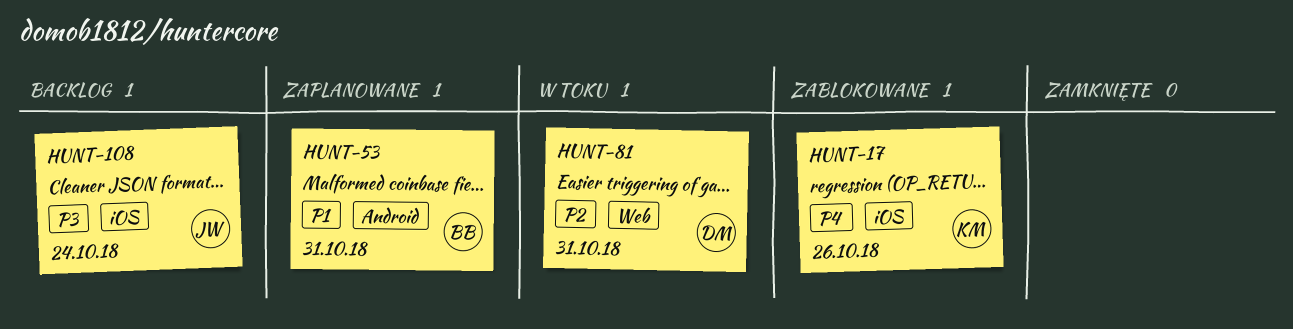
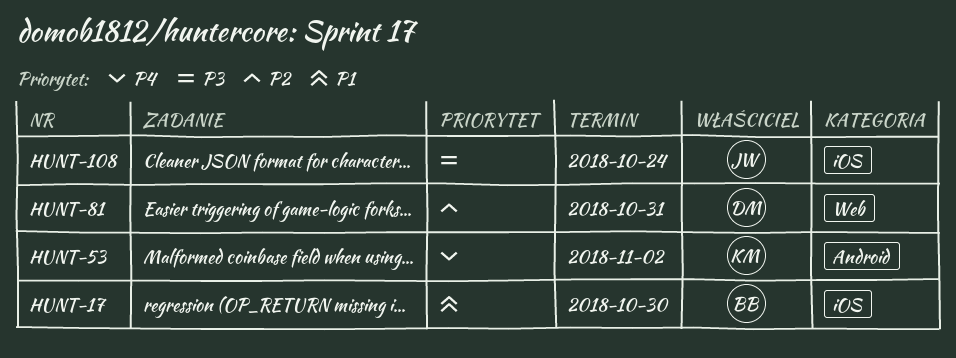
HUNT-17, owner: KM -> BB
HUNT-17, priority: P4 -> P1
HUNT-17, due: Oct 26 -> Oct 30
HUNT-53, owner: BB -> KM
HUNT-53, priority: P1 -> P4
HUNT-53, due: Oct 31 -> Nov 2

